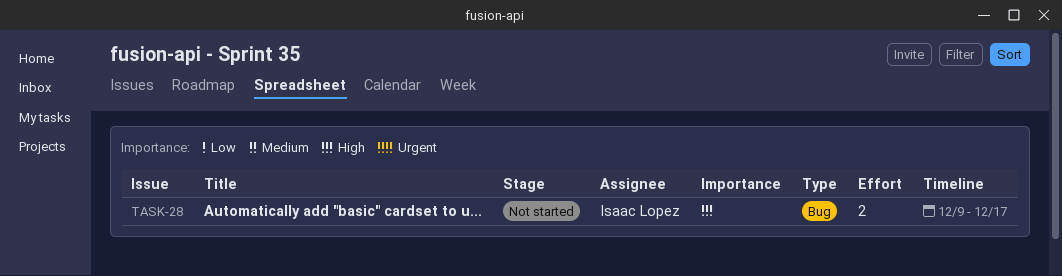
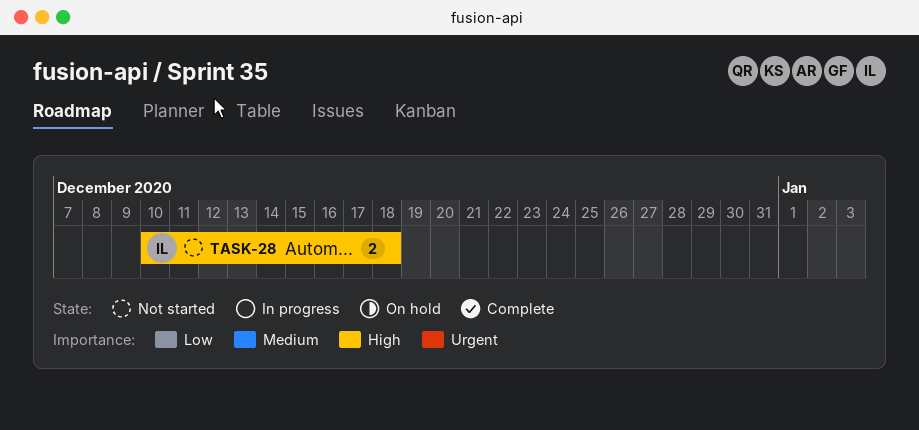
TASK-28, start: Dec 9 -> Dec 10
TASK-28, due: Dec 17 -> Dec 18

